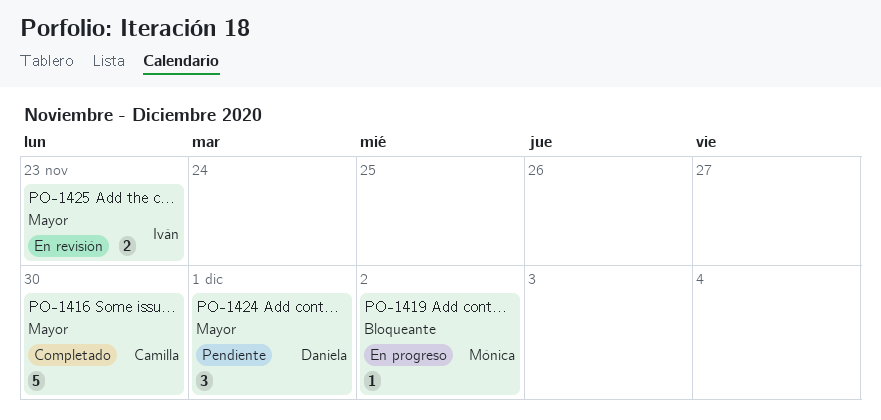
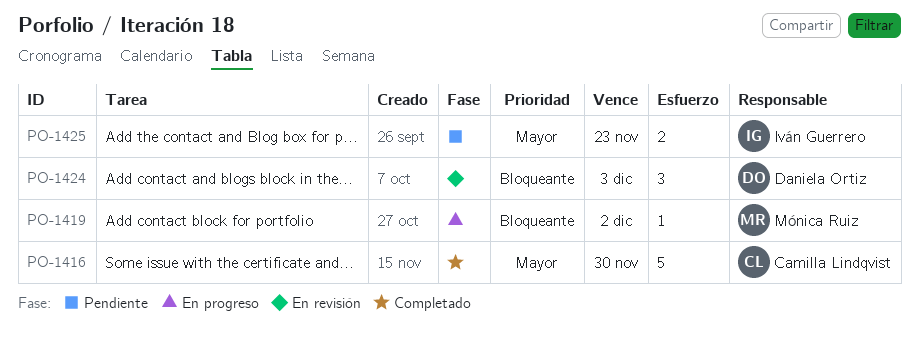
PO-1424, status: Pendiente -> En revisión
PO-1424, priority: Mayor -> Bloqueante
PO-1424, due: Dec 1 -> Dec 3
PO-1425, status: En revisión -> Pendiente

